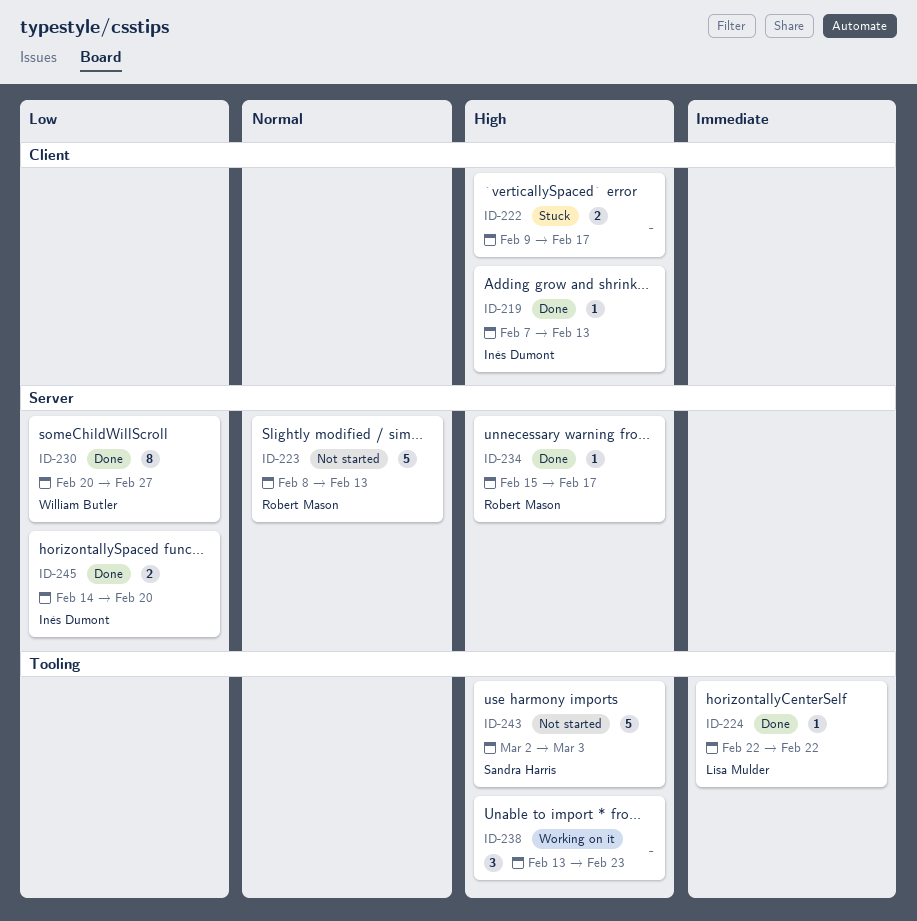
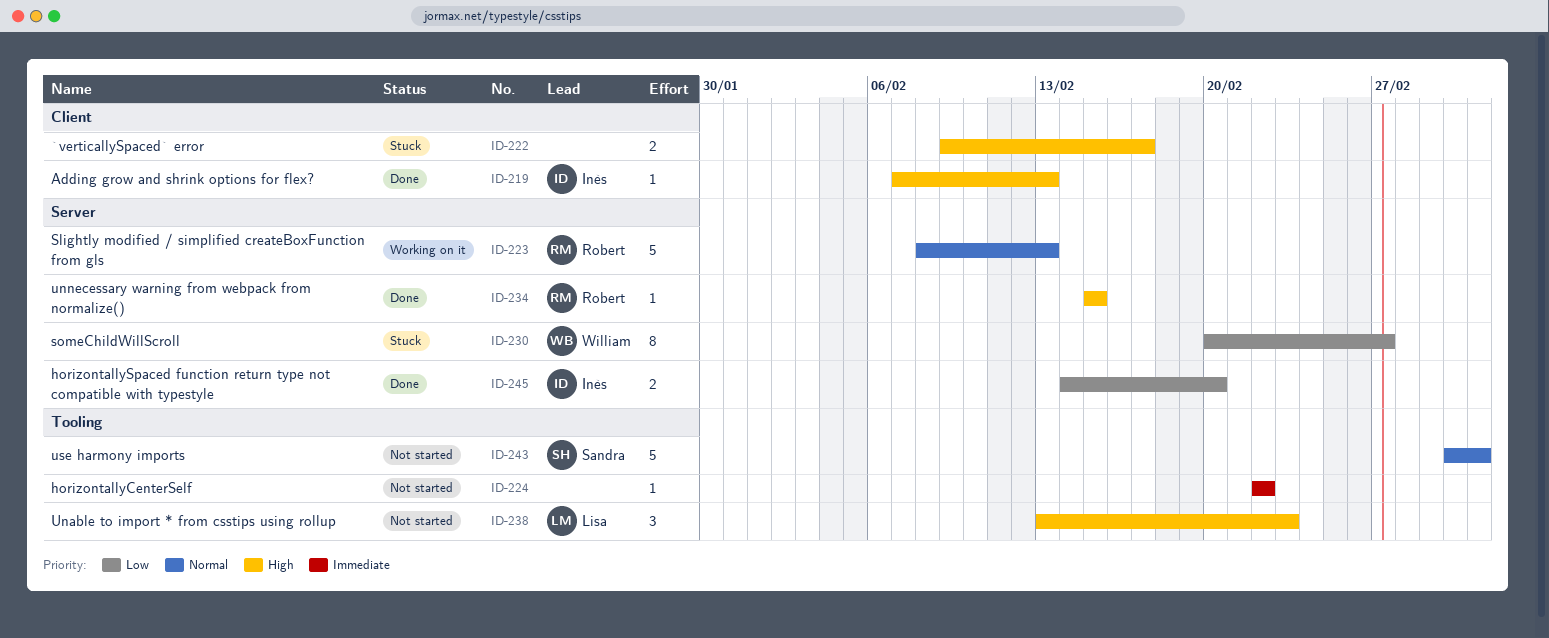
ID-223, status: Not started -> Working on it
ID-224, status: Done -> Not started
ID-224, owner: Lisa Mulder -> none
ID-230, status: Done -> Stuck
ID-234, due: Feb 17 -> Feb 15
ID-238, status: Working on it -> Not started
ID-238, owner: none -> Lisa Mulder
ID-243, priority: High -> Normal

